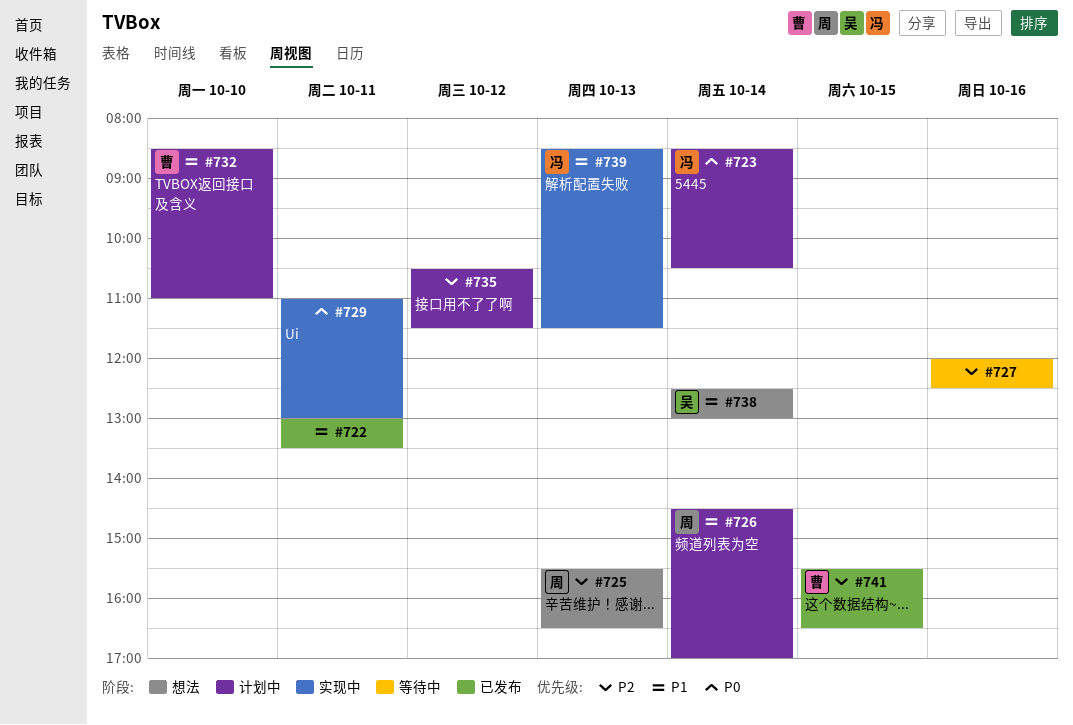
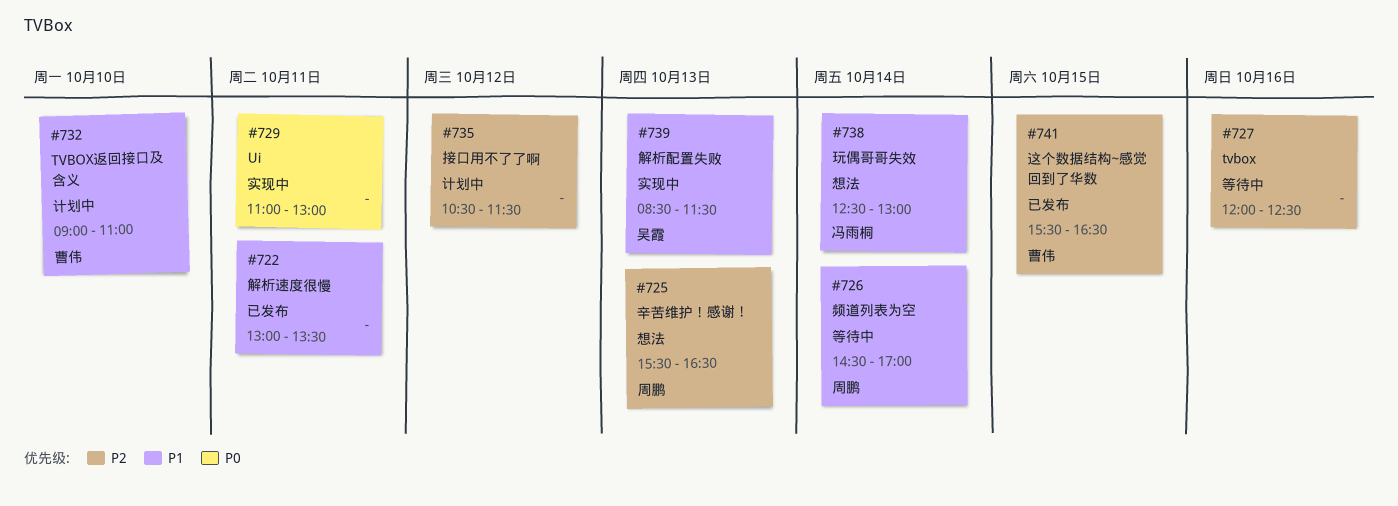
#723: present -> none
#726, status: 计划中 -> 等待中
#732, begins: 08:30 -> 09:00
#738, owner: 吴霞 -> 冯雨桐
#739, owner: 冯雨桐 -> 吴霞

